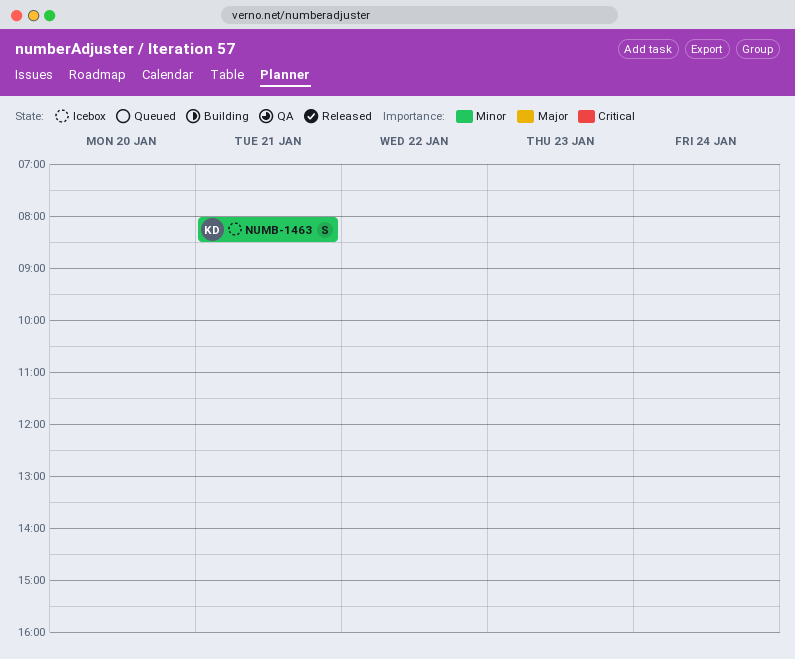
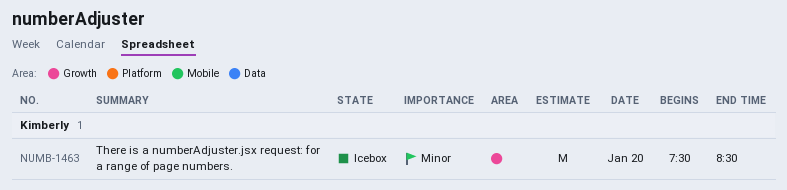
NUMB-1463, estimate: S -> M
NUMB-1463, day: Jan 21 -> Jan 20
NUMB-1463, begins: 08:00 -> 07:30

